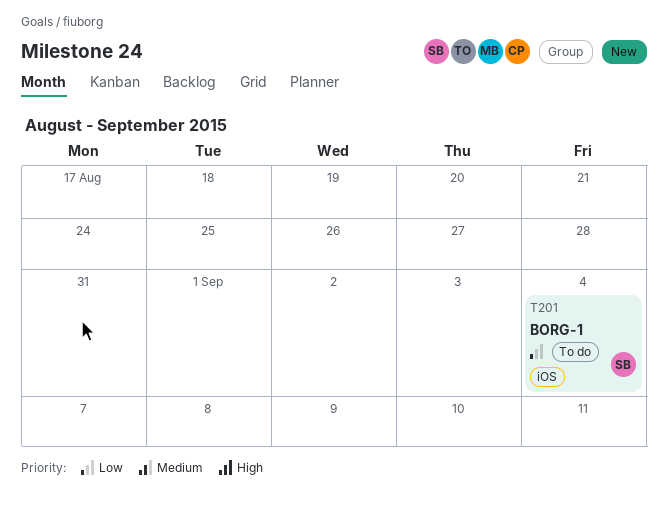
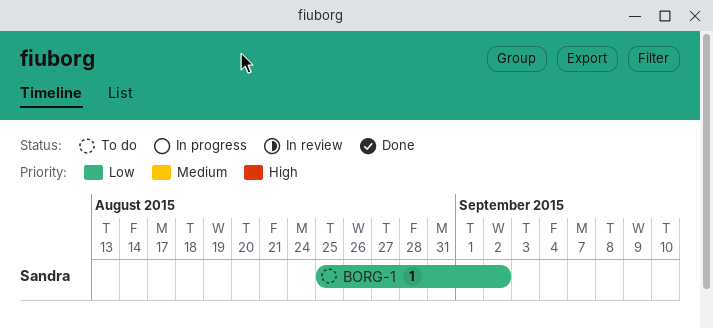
BORG-1, due: Sep 4 -> Sep 2

